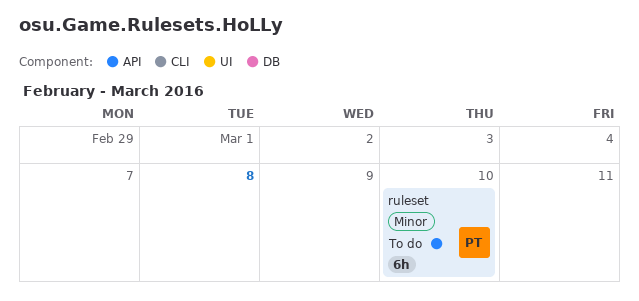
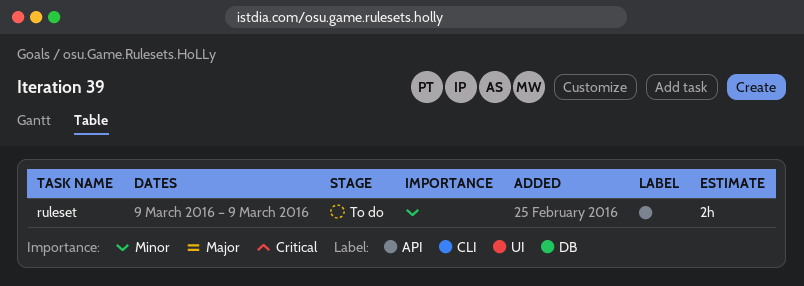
ruleset, estimate: 6h -> 2h
ruleset, due: Mar 10 -> Mar 9

